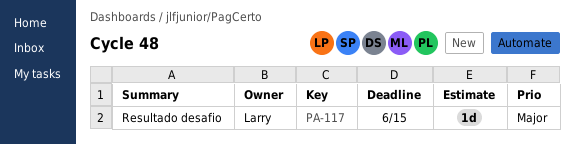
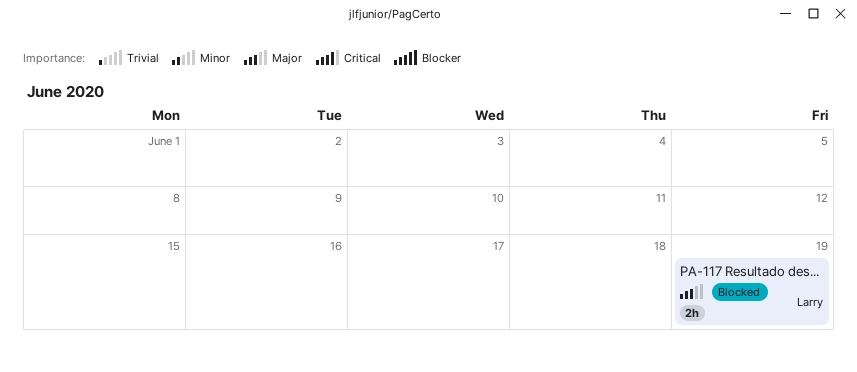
PA-117, estimate: 1d -> 2h
PA-117, due: Jun 15 -> Jun 19

